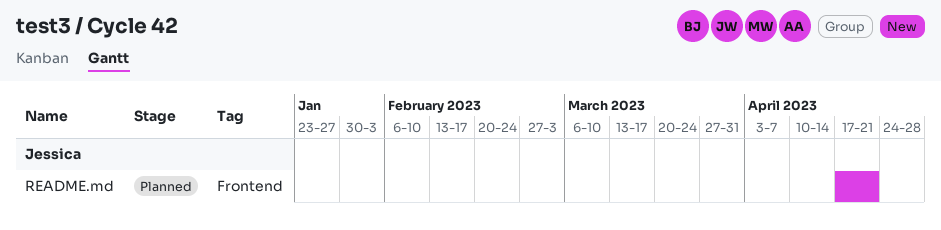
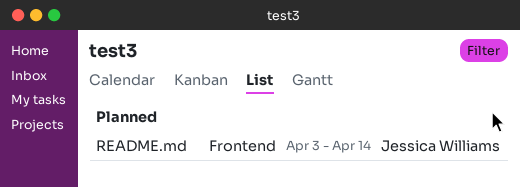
README.md, start: Apr 17 -> Apr 3
README.md, due: Apr 21 -> Apr 14

